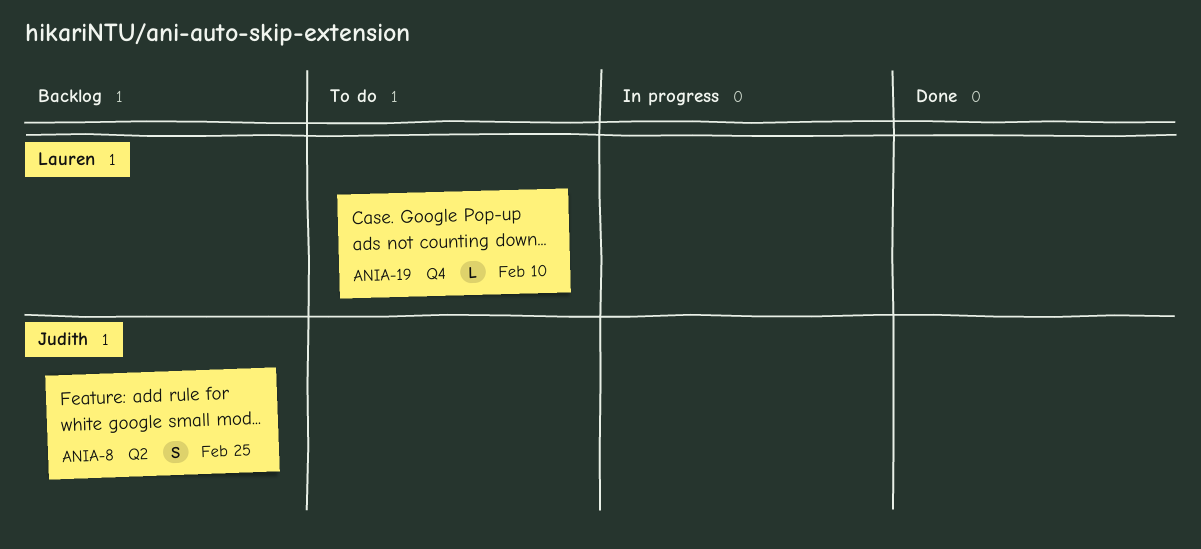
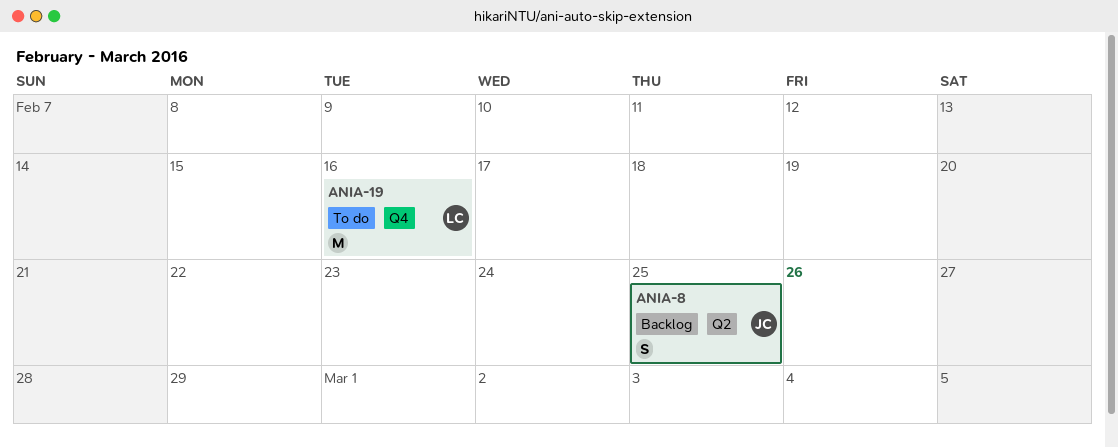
ANIA-19, estimate: L -> M
ANIA-19, due: Feb 10 -> Feb 16

